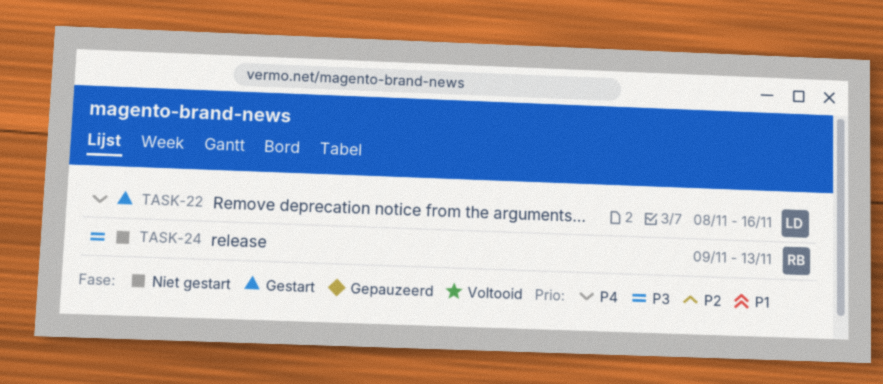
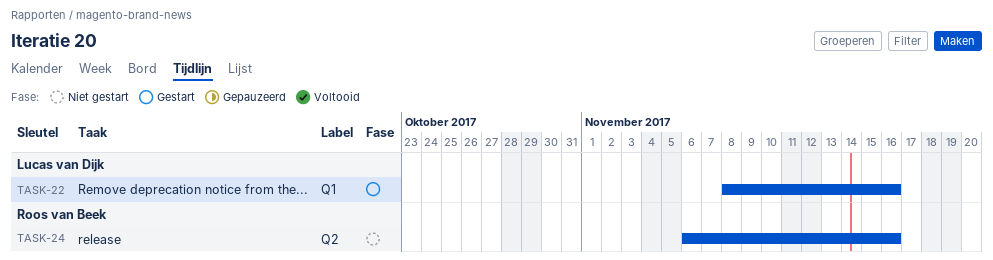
TASK-24, start: Nov 9 -> Nov 6
TASK-24, due: Nov 13 -> Nov 16

